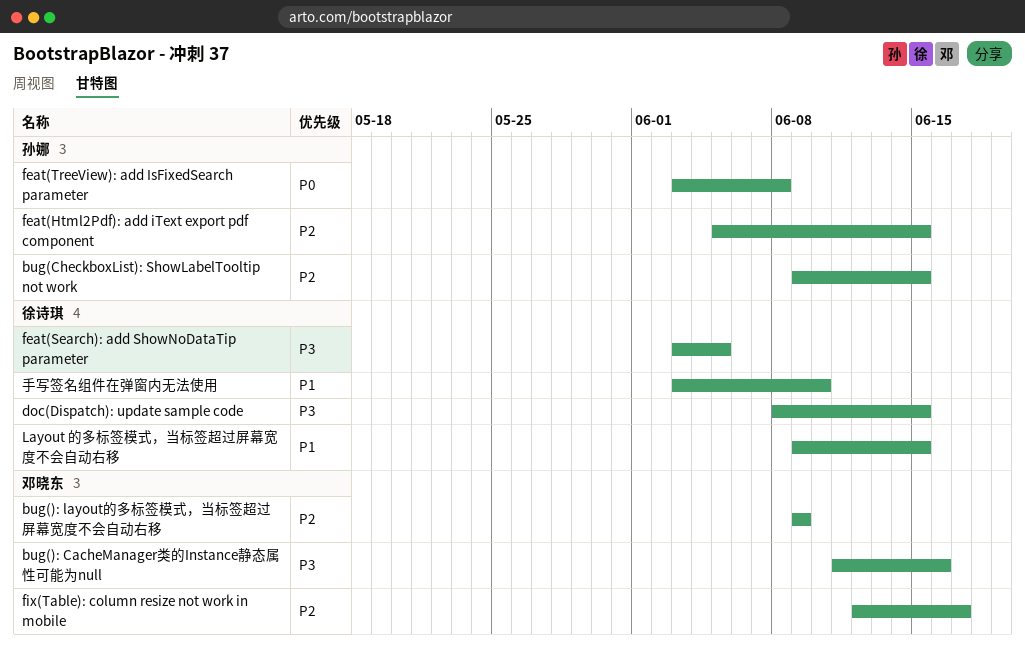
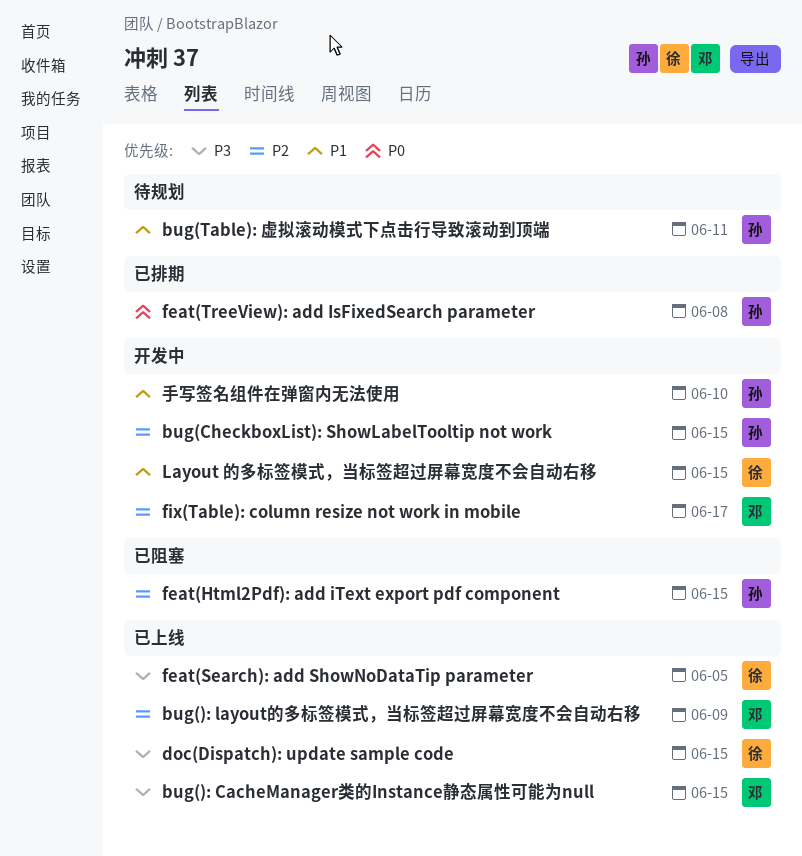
bug(): CacheManager类的Instance静态属性可能为null, due: Jun 16 -> Jun 15
bug(Table): 虚拟滚动模式下点击行导致滚动到顶端: none -> present
手写签名组件在弹窗内无法使用, owner: 徐诗琪 -> 孙娜

